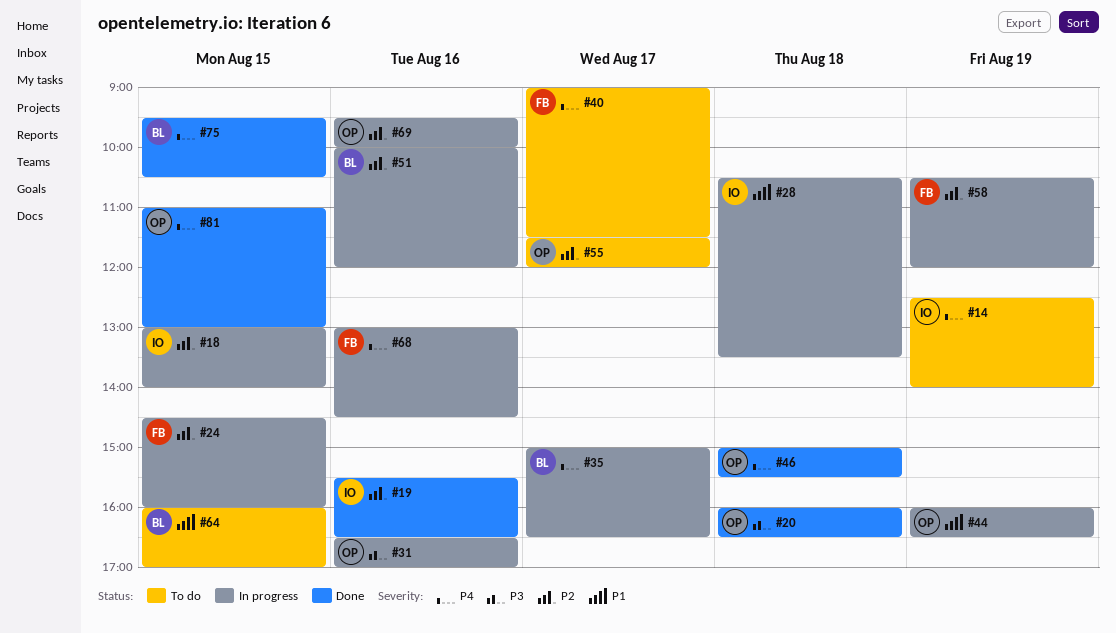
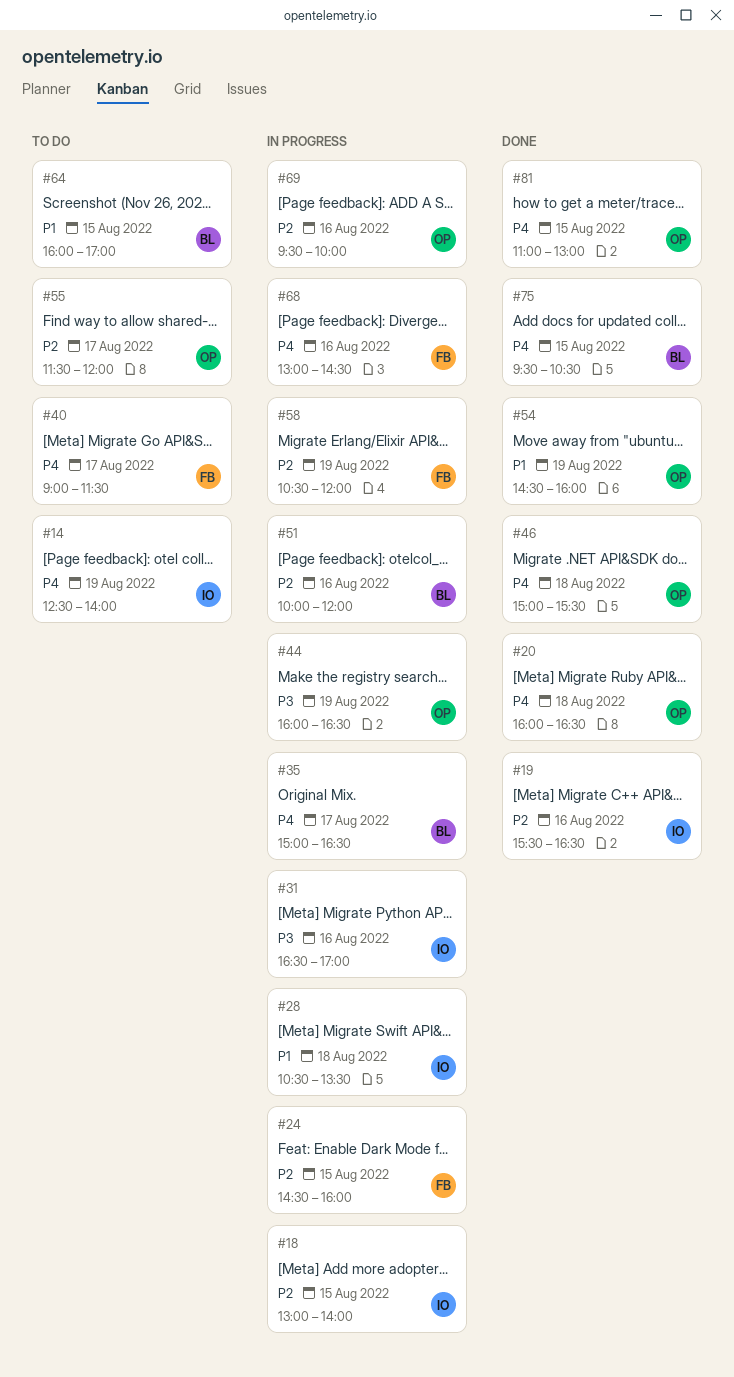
#20, priority: P3 -> P4
#31, owner: OP -> IO
#44, priority: P1 -> P3
#54: none -> present

